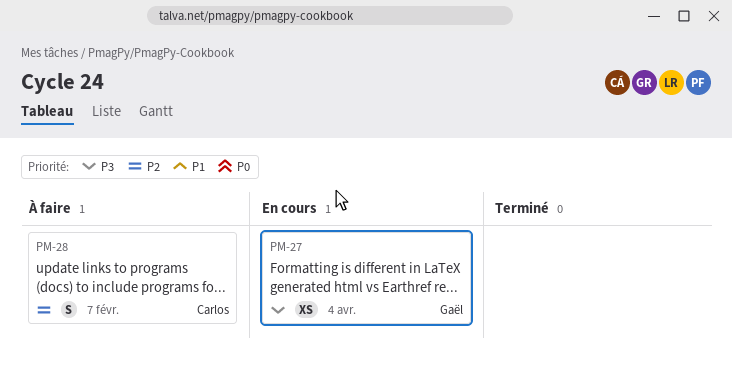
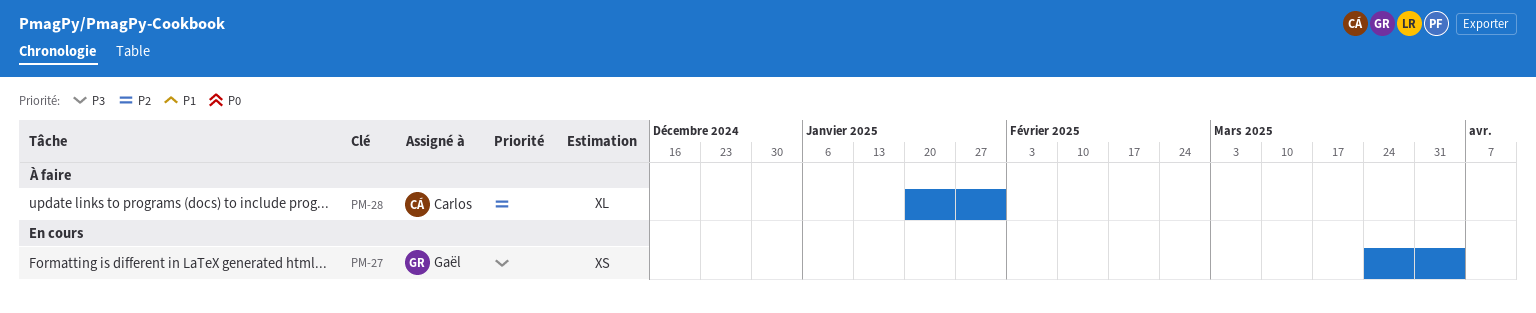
PM-28, estimate: S -> XL
PM-28, due: Feb 7 -> Jan 31

